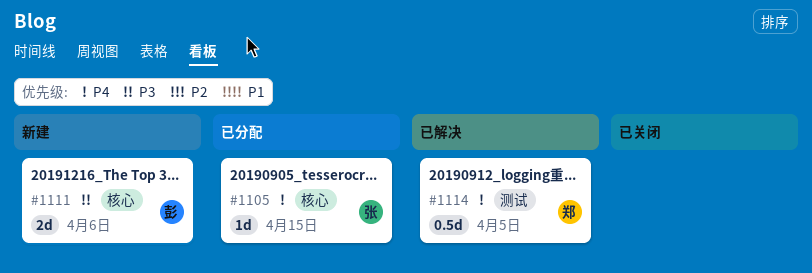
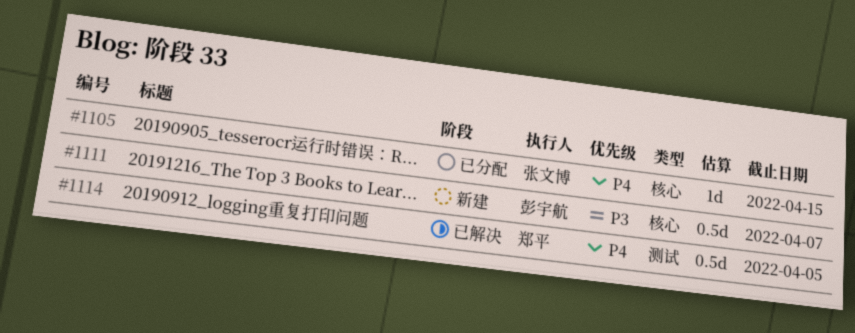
#1111, estimate: 2d -> 0.5d
#1111, due: Apr 6 -> Apr 7

